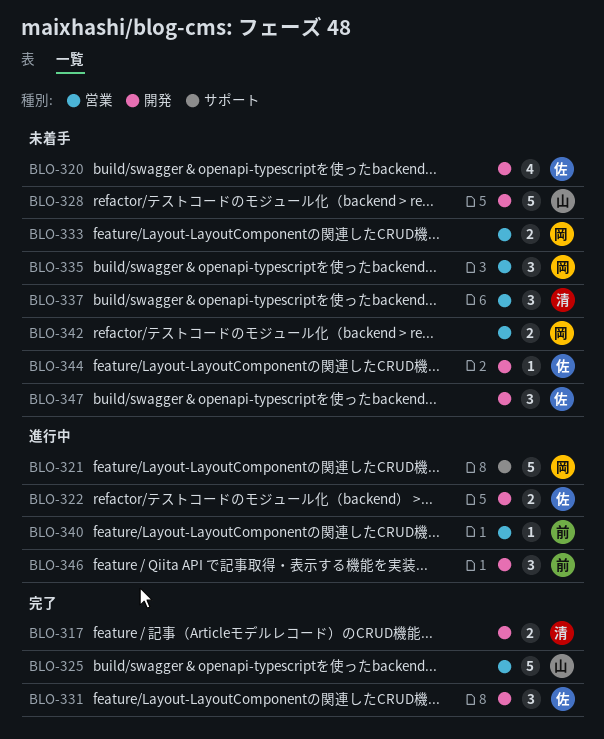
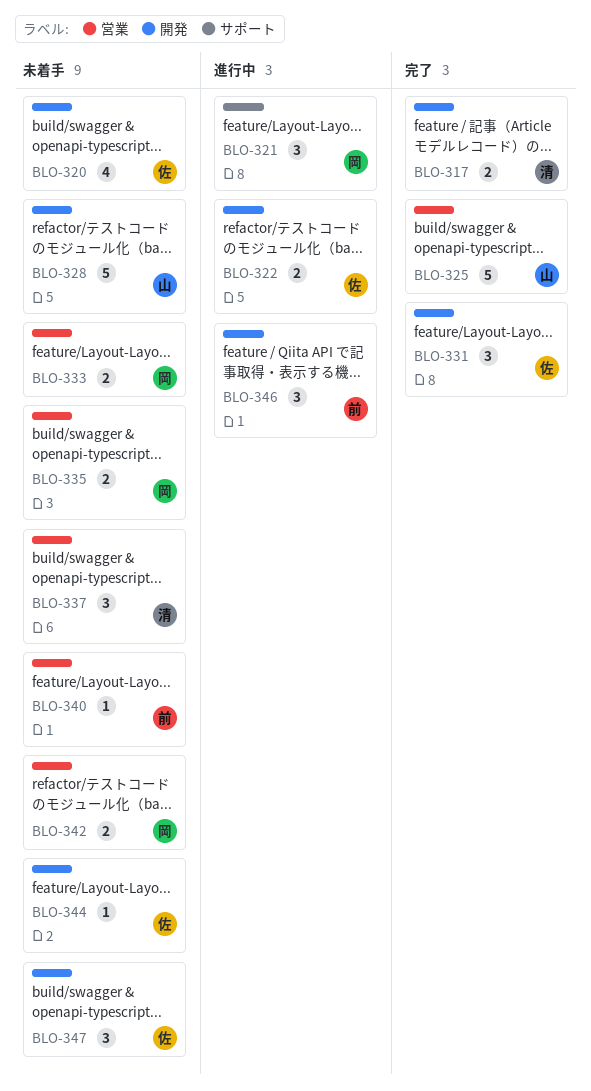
BLO-321, estimate: 5 -> 3
BLO-335, estimate: 3 -> 2
BLO-340, status: 進行中 -> 未着手

